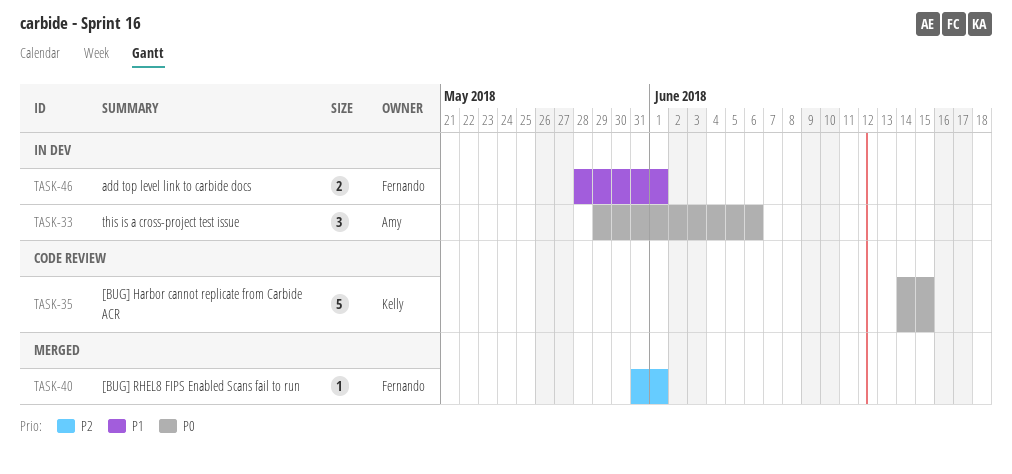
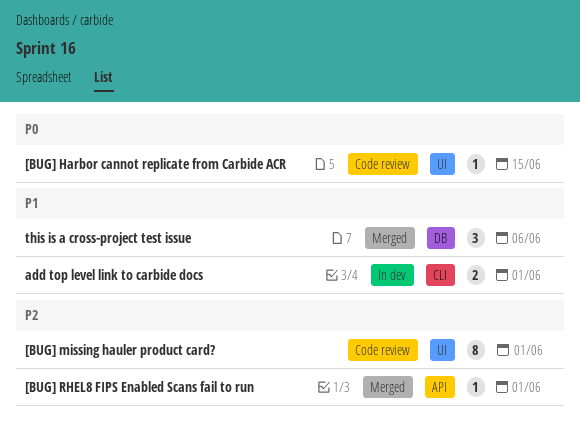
[BUG] Harbor cannot replicate from Carbide ACR, estimate: 5 -> 1
[BUG] missing hauler product card?: none -> present
this is a cross-project test issue, status: In dev -> Merged
this is a cross-project test issue, priority: P0 -> P1

